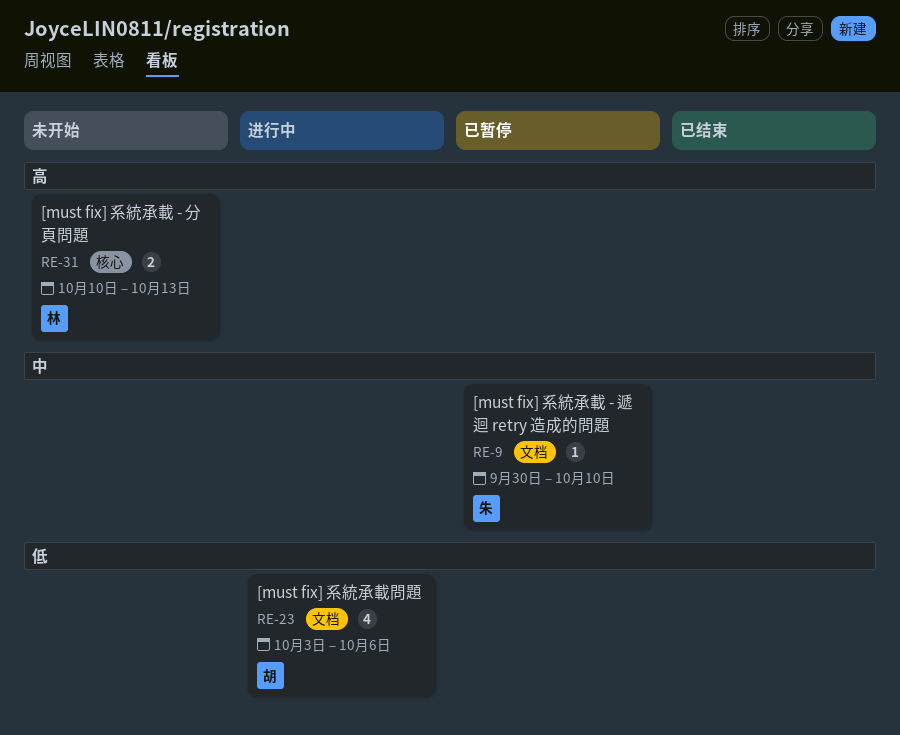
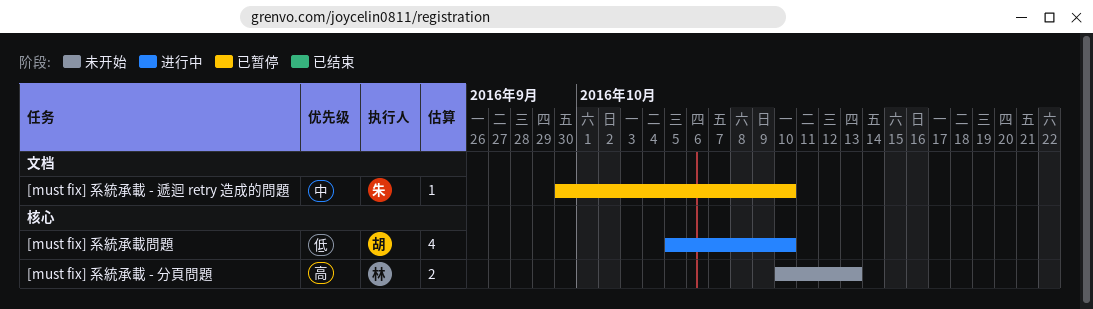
[must fix] 系統承載問題, label: 文档 -> 核心
[must fix] 系統承載問題, start: Oct 3 -> Oct 5
[must fix] 系統承載問題, due: Oct 6 -> Oct 10

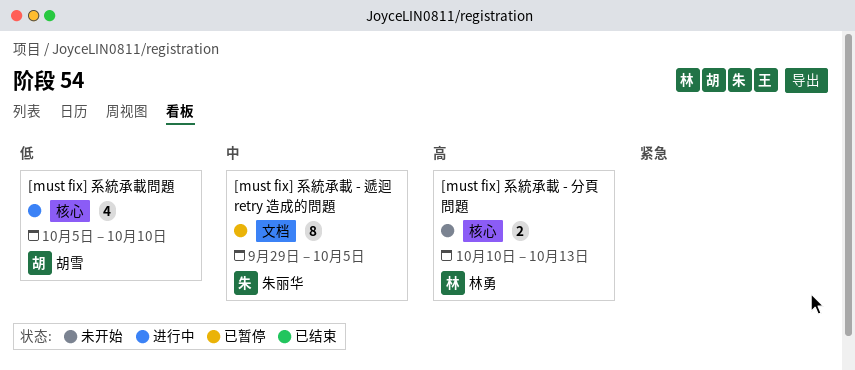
[must fix] 系統承載 - 遞迴 retry 造成的問題, estimate: 1 -> 8
[must fix] 系統承載 - 遞迴 retry 造成的問題, start: Sep 30 -> Sep 29
[must fix] 系統承載 - 遞迴 retry 造成的問題, due: Oct 10 -> Oct 5

